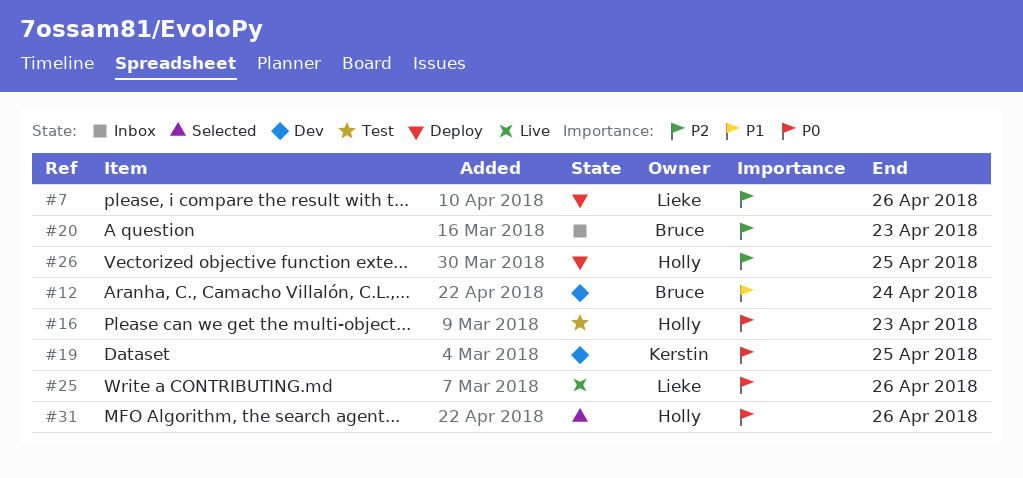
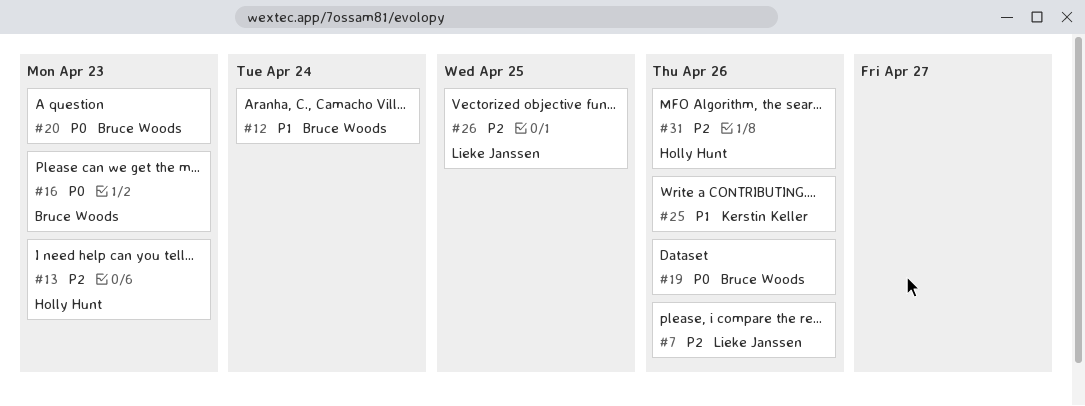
#13: none -> present
#16, owner: Holly Hunt -> Bruce Woods
#19, owner: Kerstin Keller -> Bruce Woods
#19, due: Apr 25 -> Apr 26
#20, priority: P2 -> P0
#25, owner: Lieke Janssen -> Kerstin Keller
#25, priority: P0 -> P1
#26, owner: Holly Hunt -> Lieke Janssen
#31, priority: P0 -> P2

